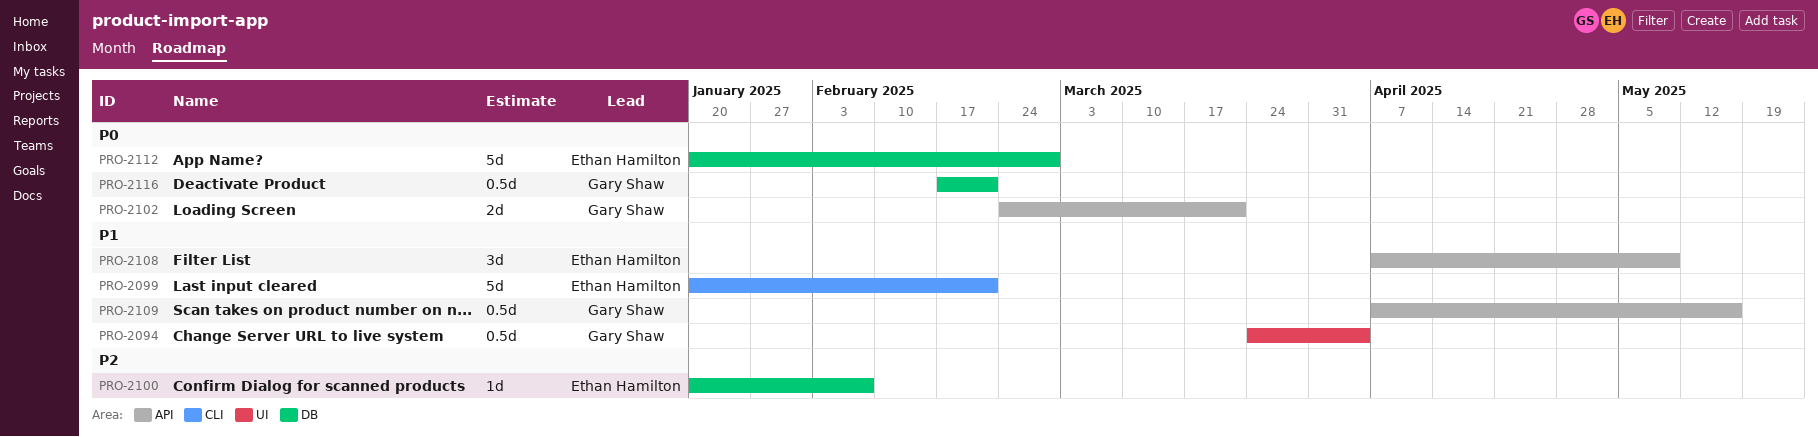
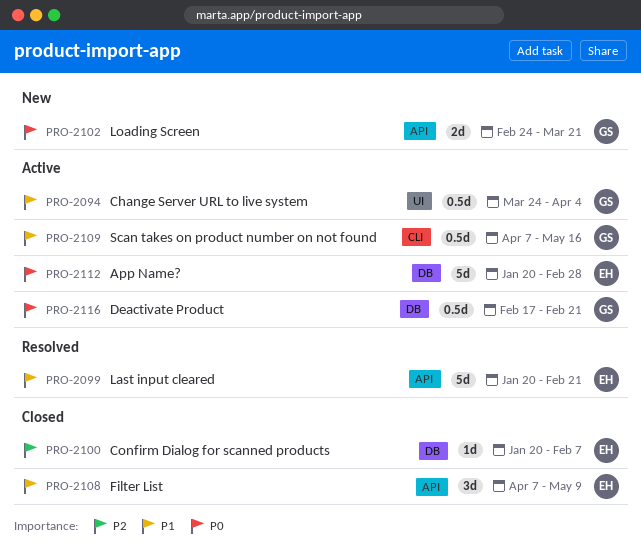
PRO-2099, label: CLI -> API
PRO-2109, label: API -> CLI

